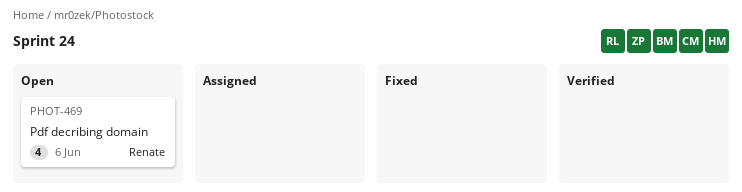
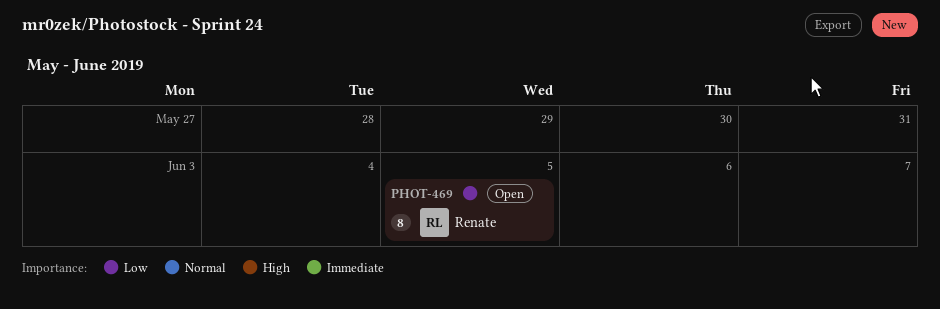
PHOT-469, estimate: 4 -> 8
PHOT-469, due: Jun 6 -> Jun 5

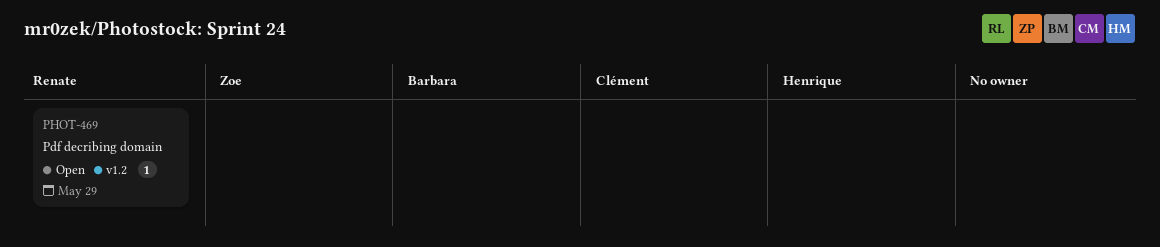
PHOT-469, estimate: 8 -> 1
PHOT-469, due: Jun 5 -> May 29

